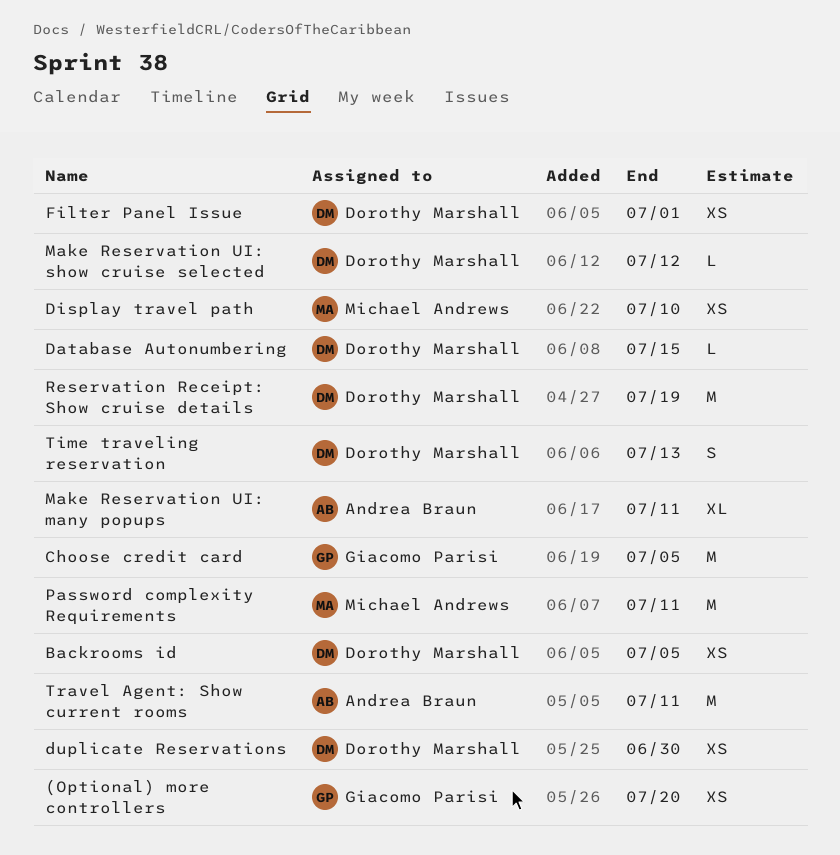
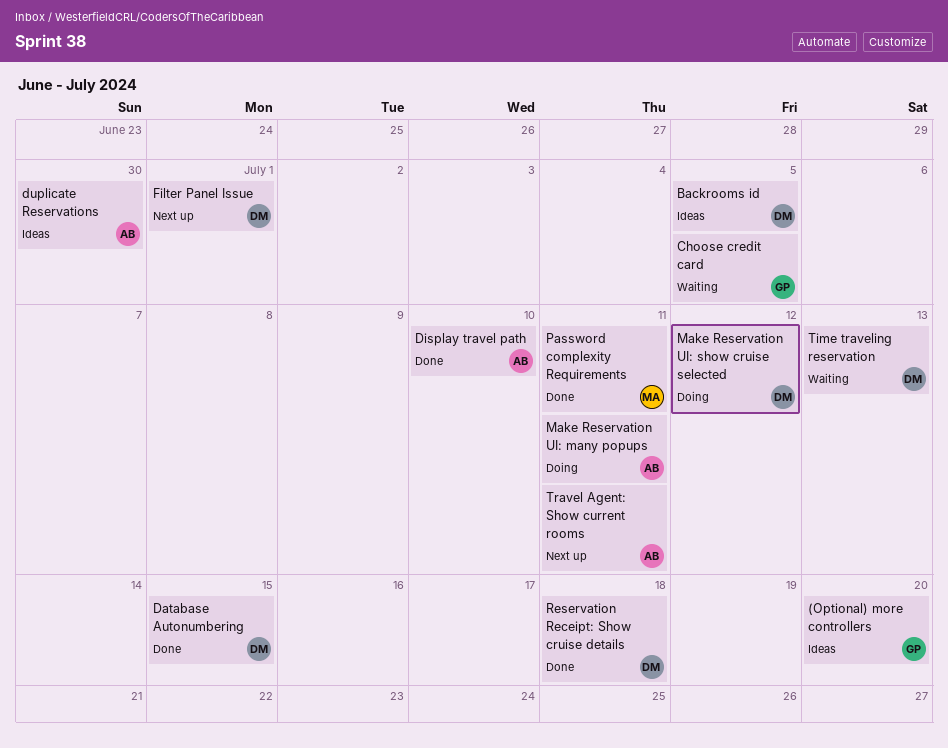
Display travel path, owner: Michael Andrews -> Andrea Braun
duplicate Reservations, owner: Dorothy Marshall -> Andrea Braun
Reservation Receipt: Show cruise details, due: Jul 19 -> Jul 18

